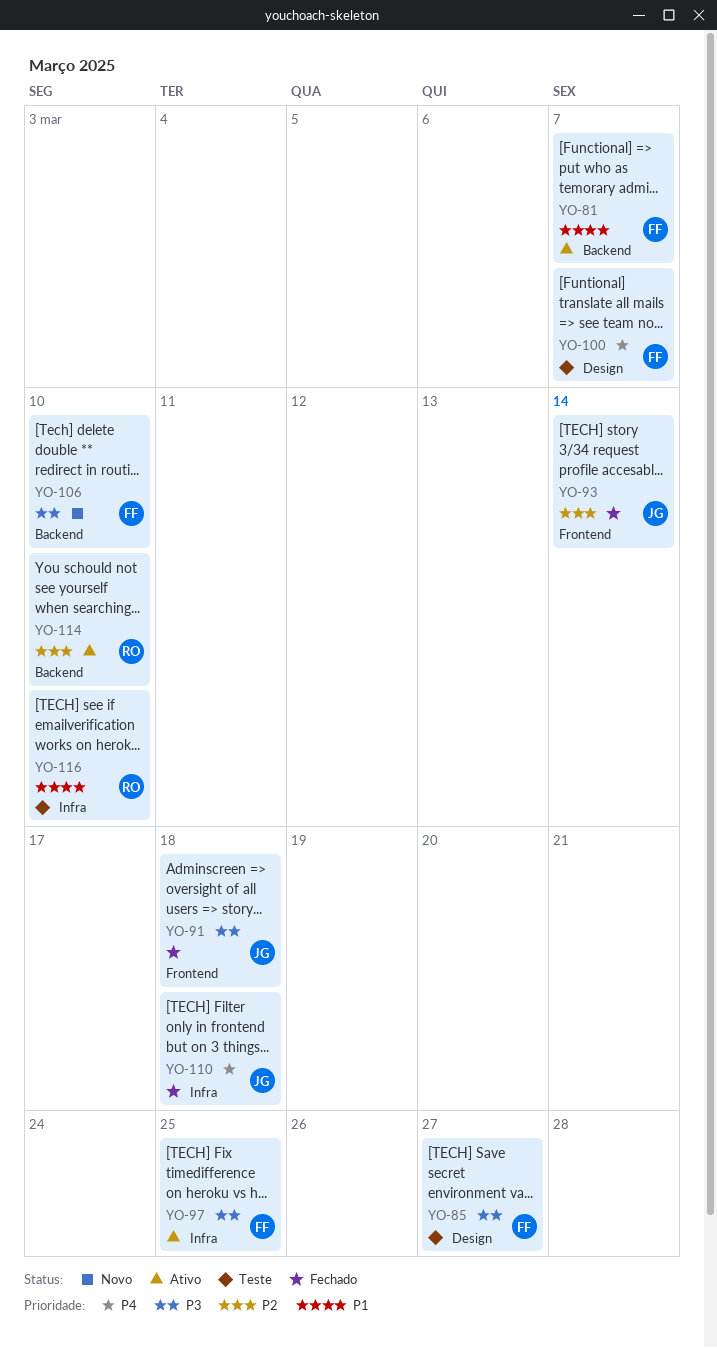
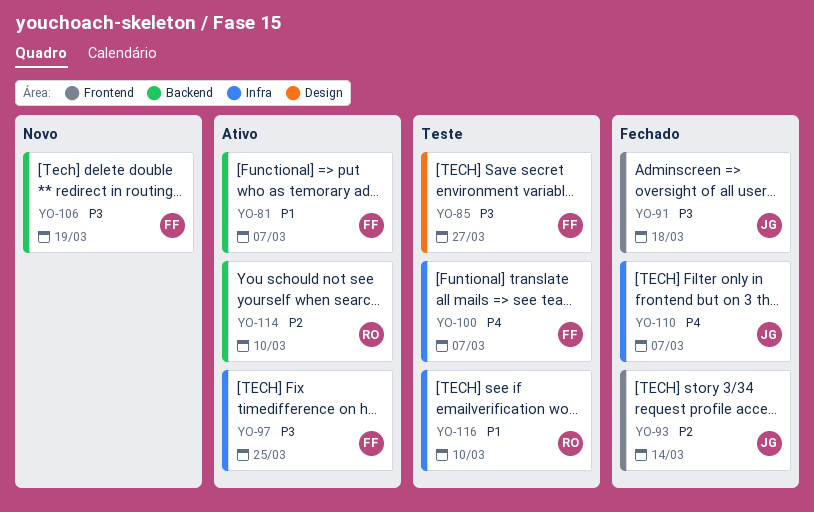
YO-100, label: Design -> Infra
YO-106, due: Mar 10 -> Mar 19
YO-110, due: Mar 18 -> Mar 7

